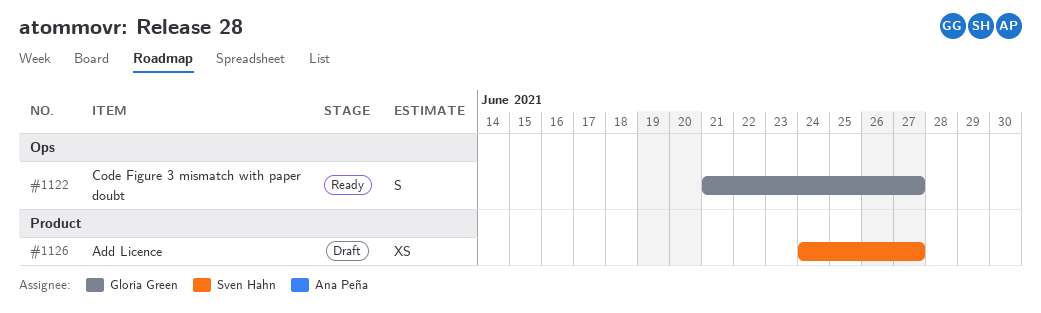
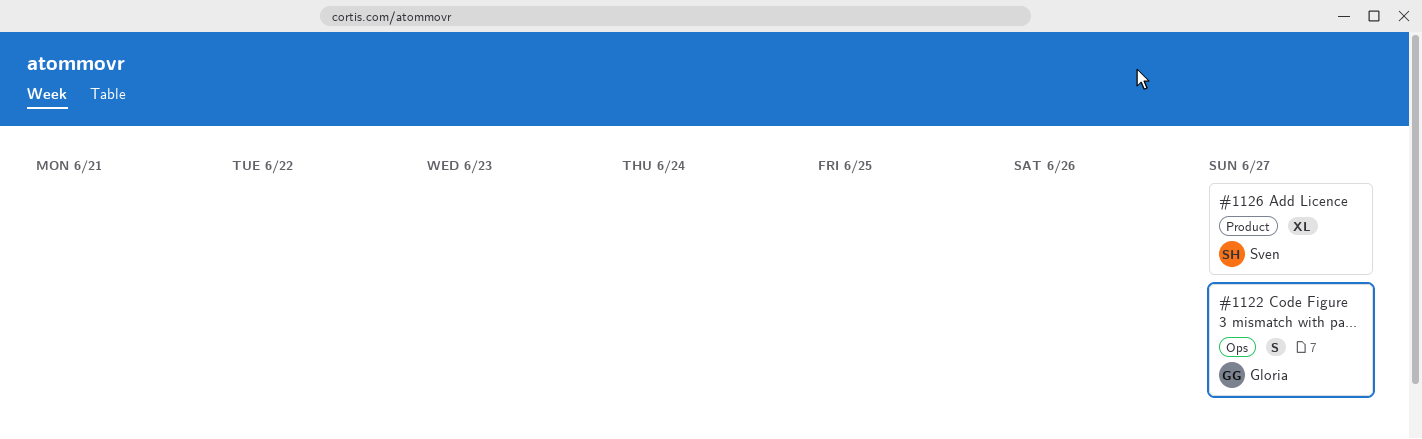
#1126, estimate: XS -> XL

